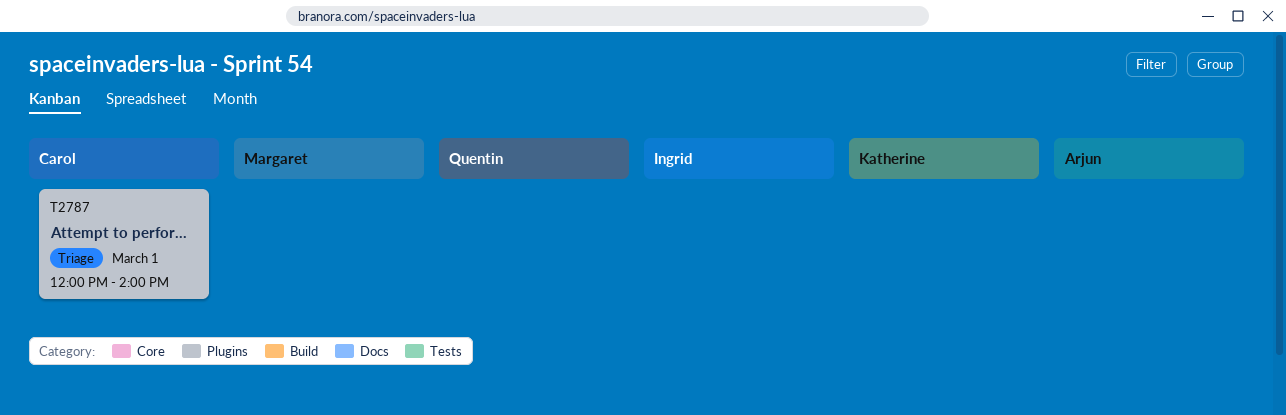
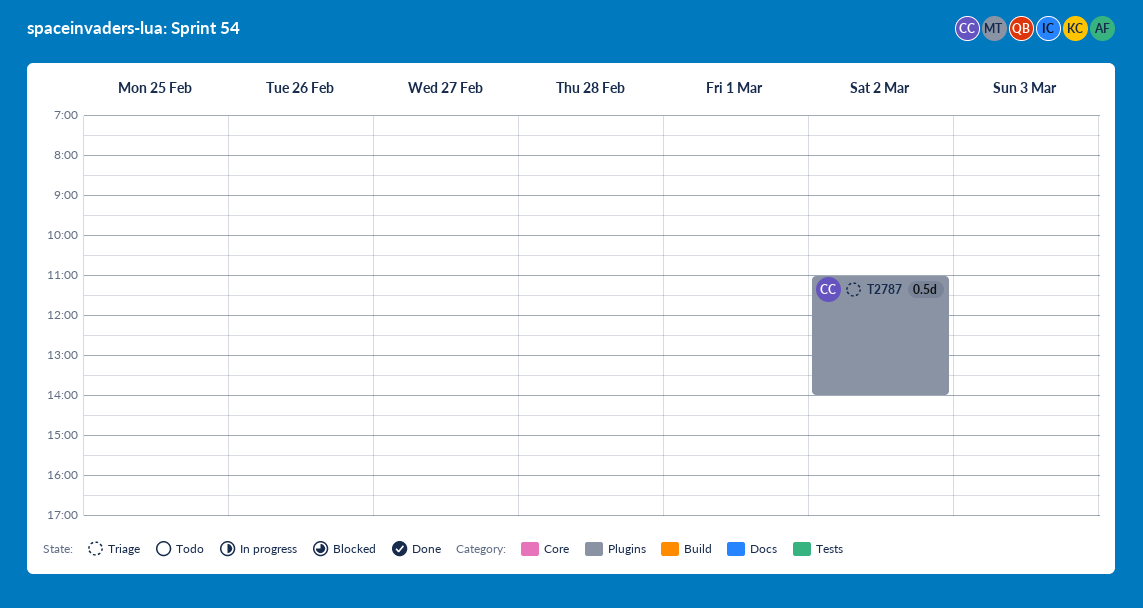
T2787, day: Mar 1 -> Mar 2
T2787, begins: 12:00 -> 11:00

